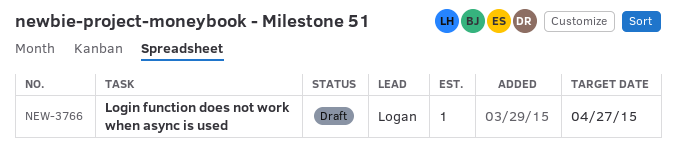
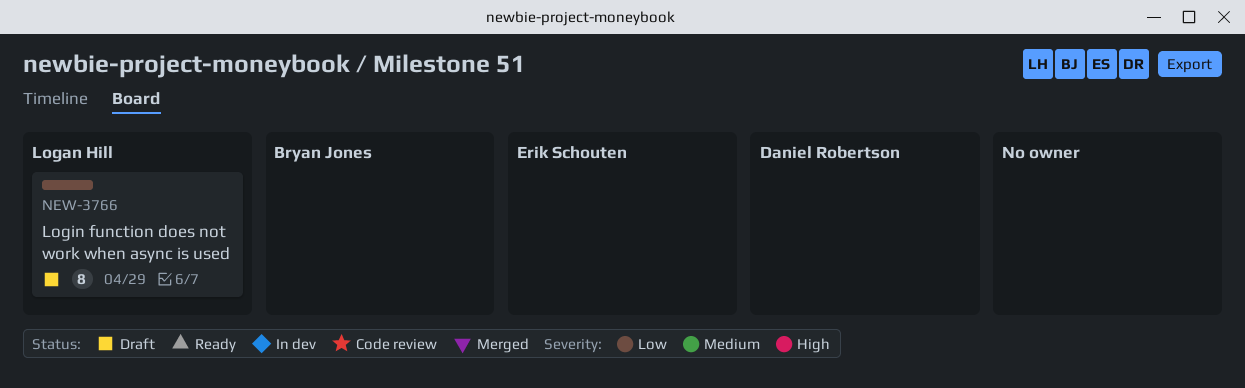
NEW-3766, estimate: 1 -> 8
NEW-3766, due: Apr 27 -> Apr 29

